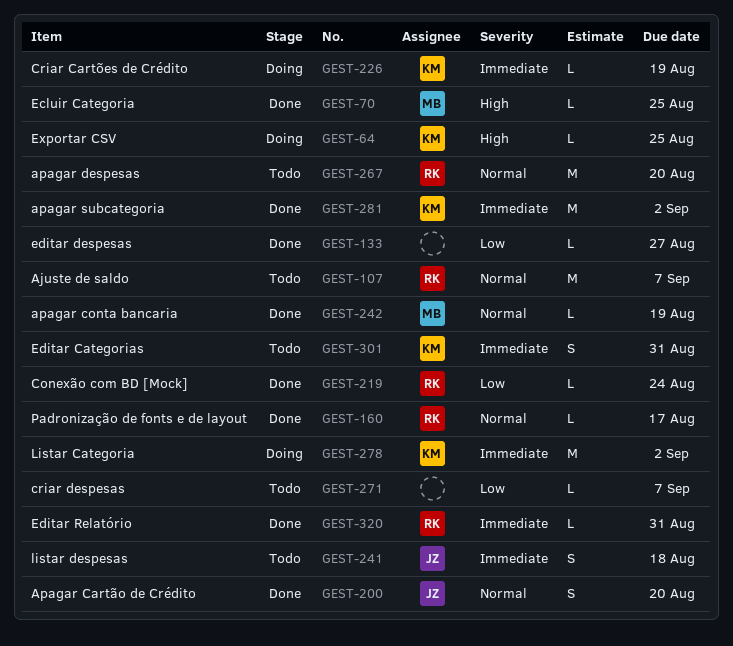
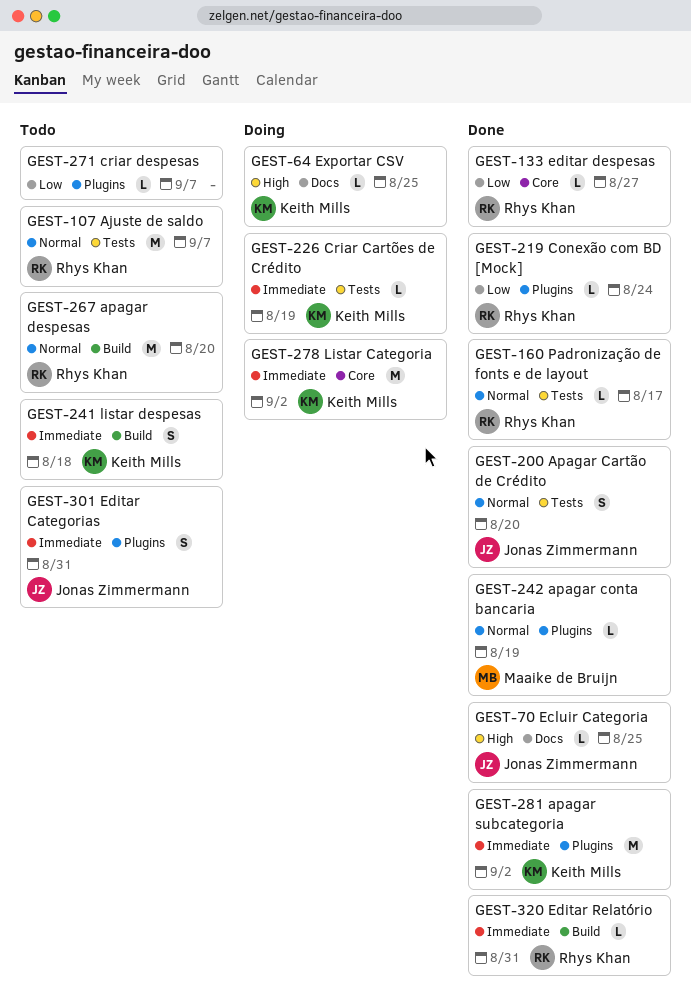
GEST-70, owner: Maaike de Bruijn -> Jonas Zimmermann
GEST-133, owner: none -> Rhys Khan
GEST-241, owner: Jonas Zimmermann -> Keith Mills
GEST-301, owner: Keith Mills -> Jonas Zimmermann

